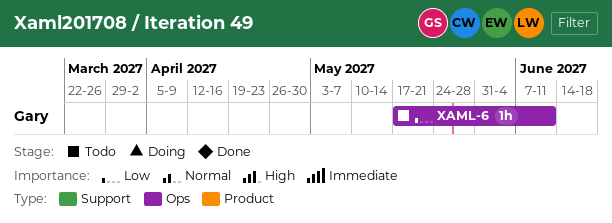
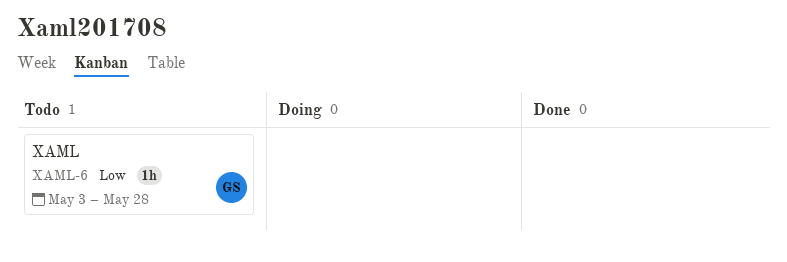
XAML-6, start: May 17 -> May 3
XAML-6, due: Jun 11 -> May 28

